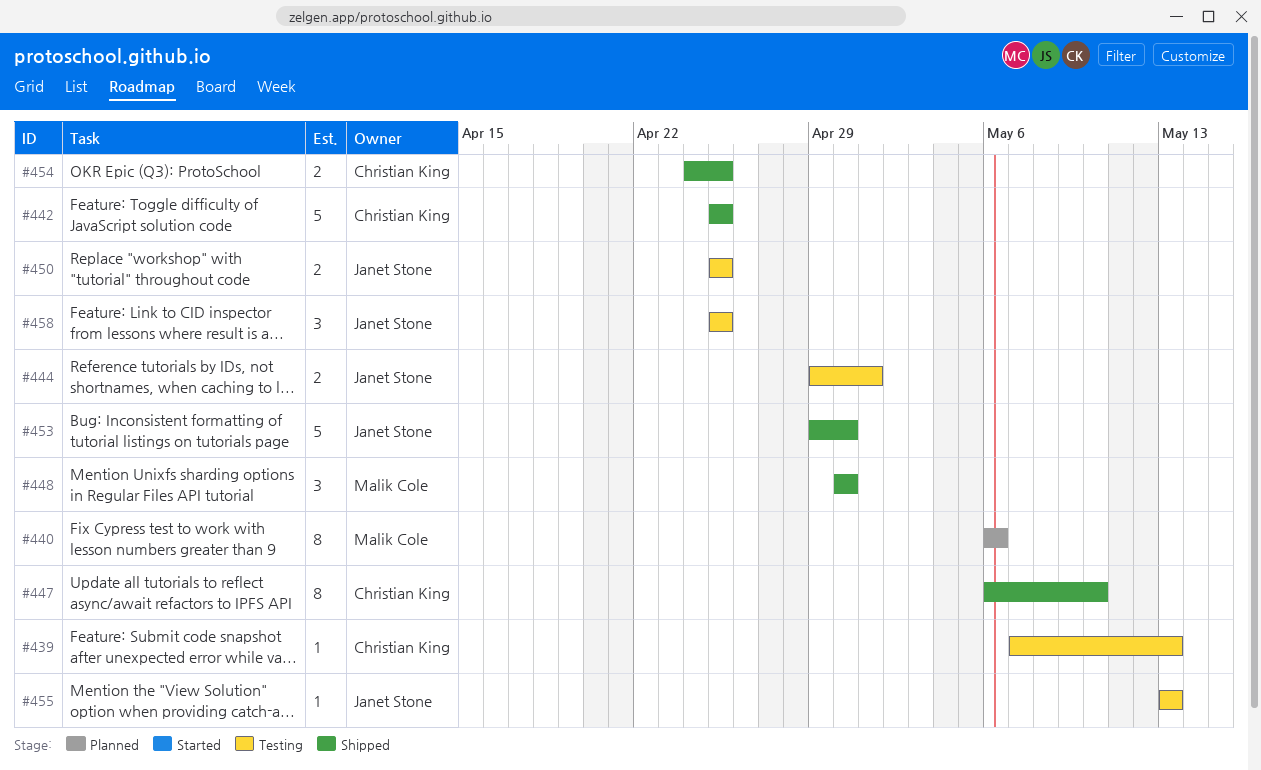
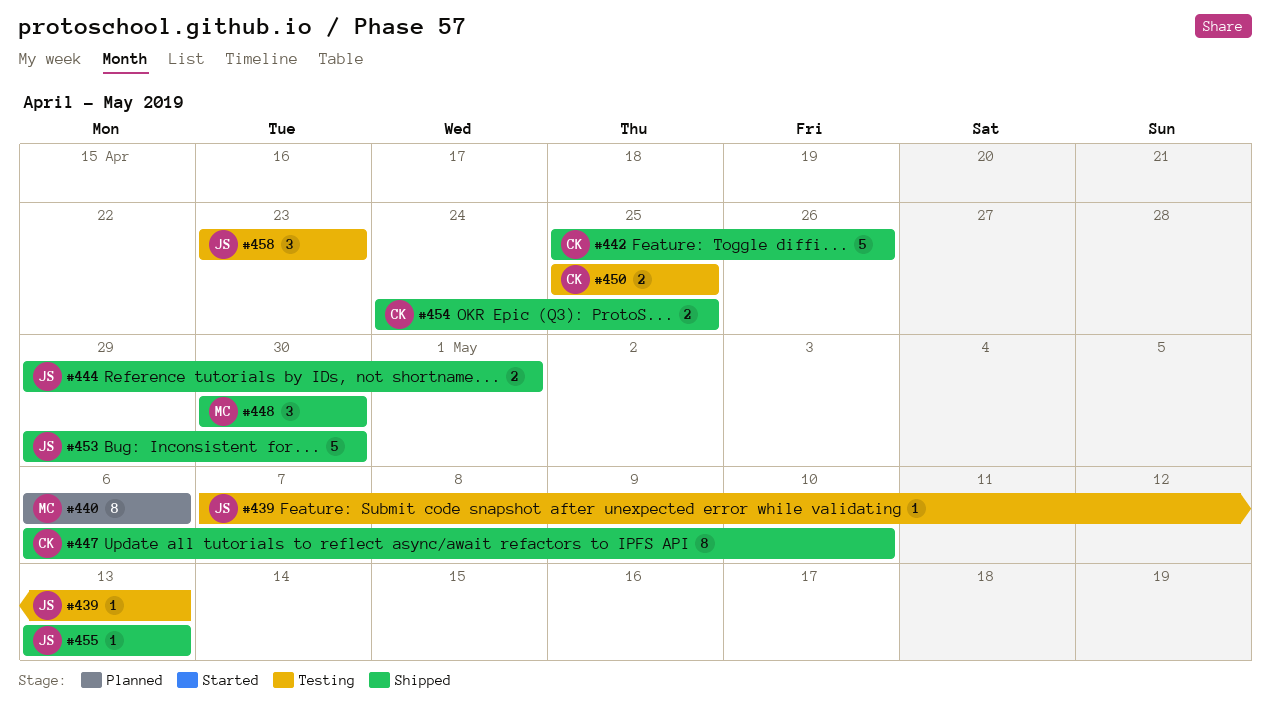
#439, owner: Christian King -> Janet Stone
#442, due: Apr 25 -> Apr 26
#444, status: Testing -> Shipped
#450, owner: Janet Stone -> Christian King
#455, status: Testing -> Shipped
#458, start: Apr 25 -> Apr 23
#458, due: Apr 25 -> Apr 23

